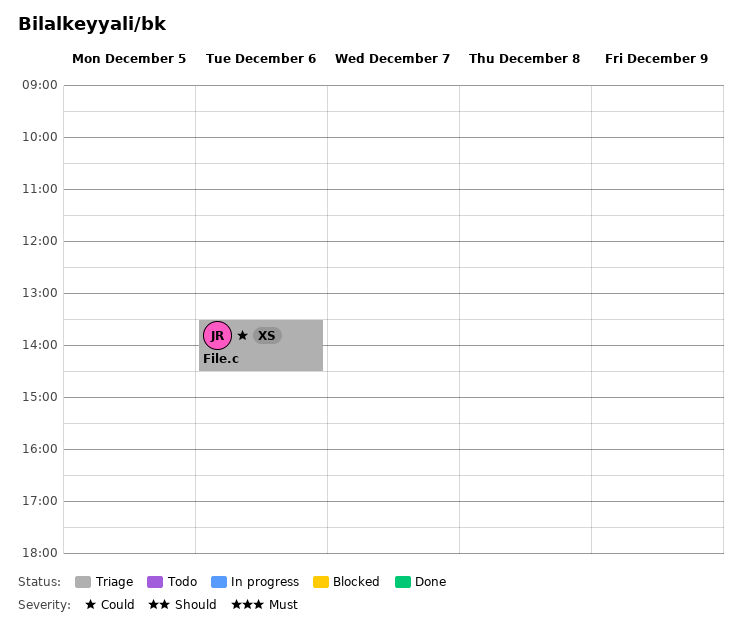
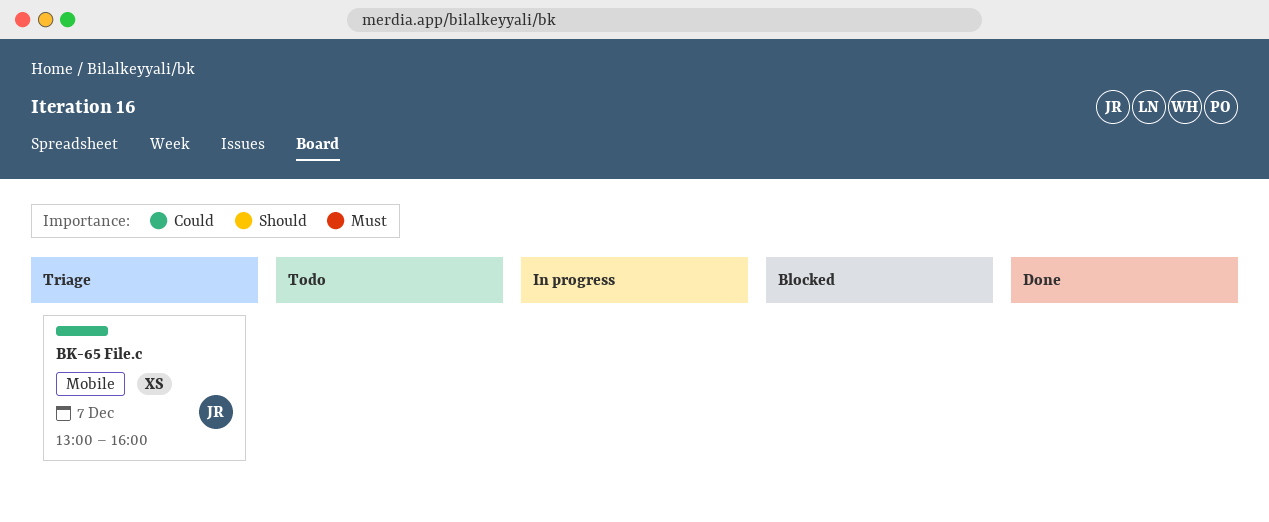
File.c, day: Dec 6 -> Dec 7
File.c, begins: 13:30 -> 13:00
File.c, ends: 14:30 -> 16:00

